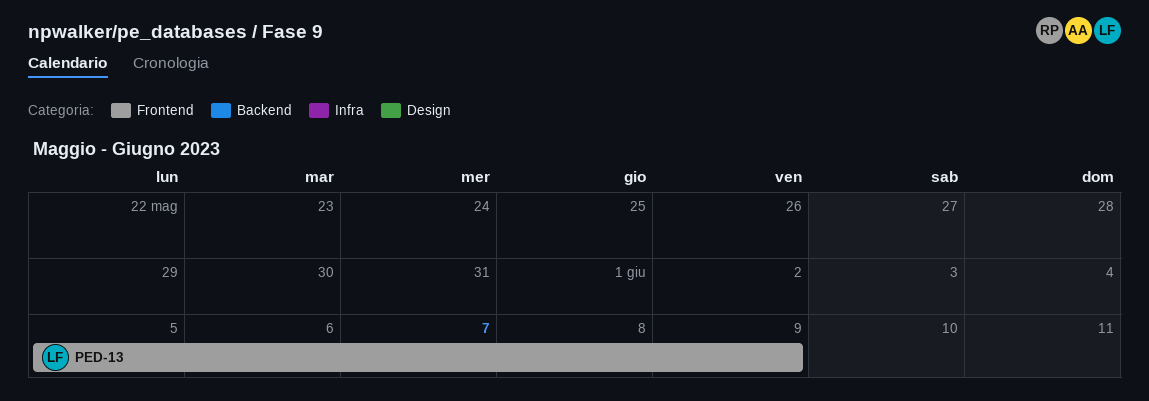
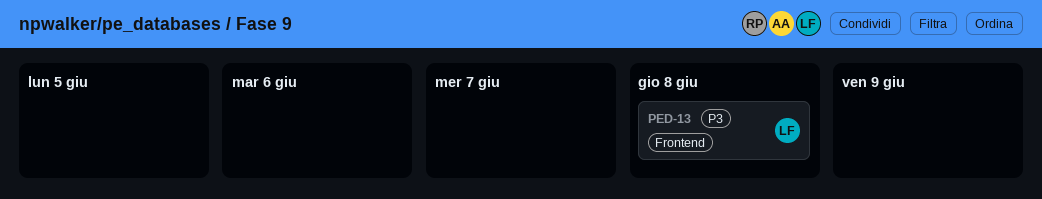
PED-13, due: Jun 9 -> Jun 8

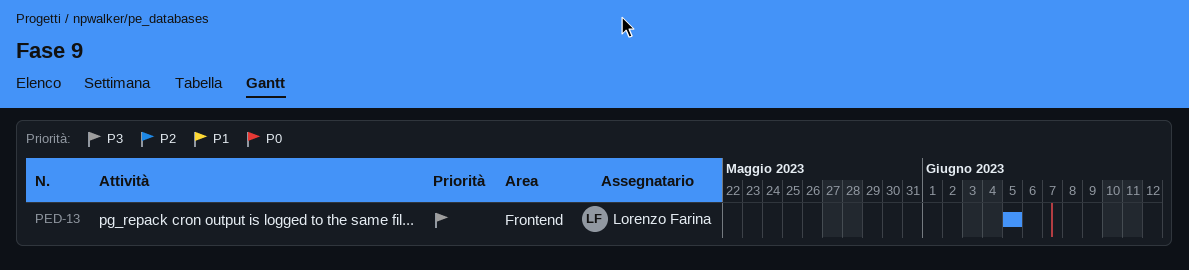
PED-13, due: Jun 8 -> Jun 5

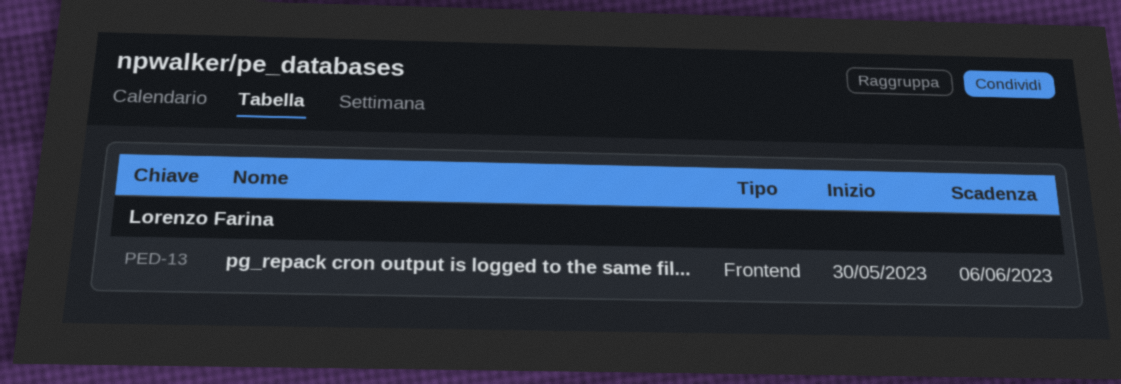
PED-13, start: Jun 5 -> May 30
PED-13, due: Jun 5 -> Jun 6

